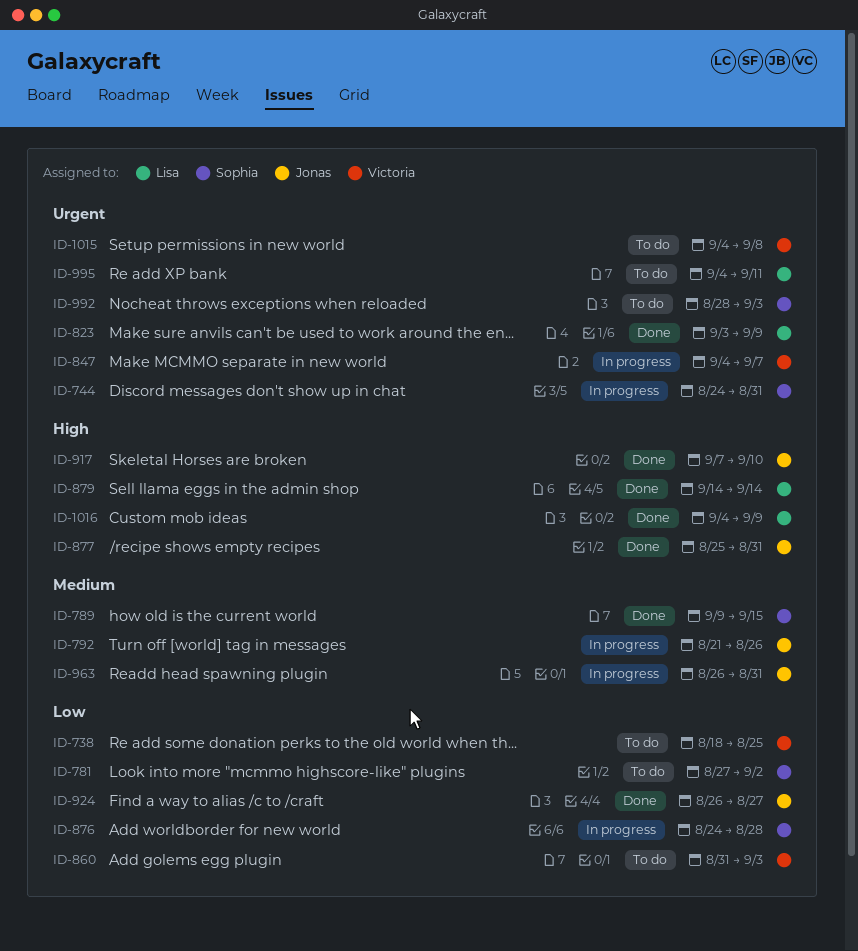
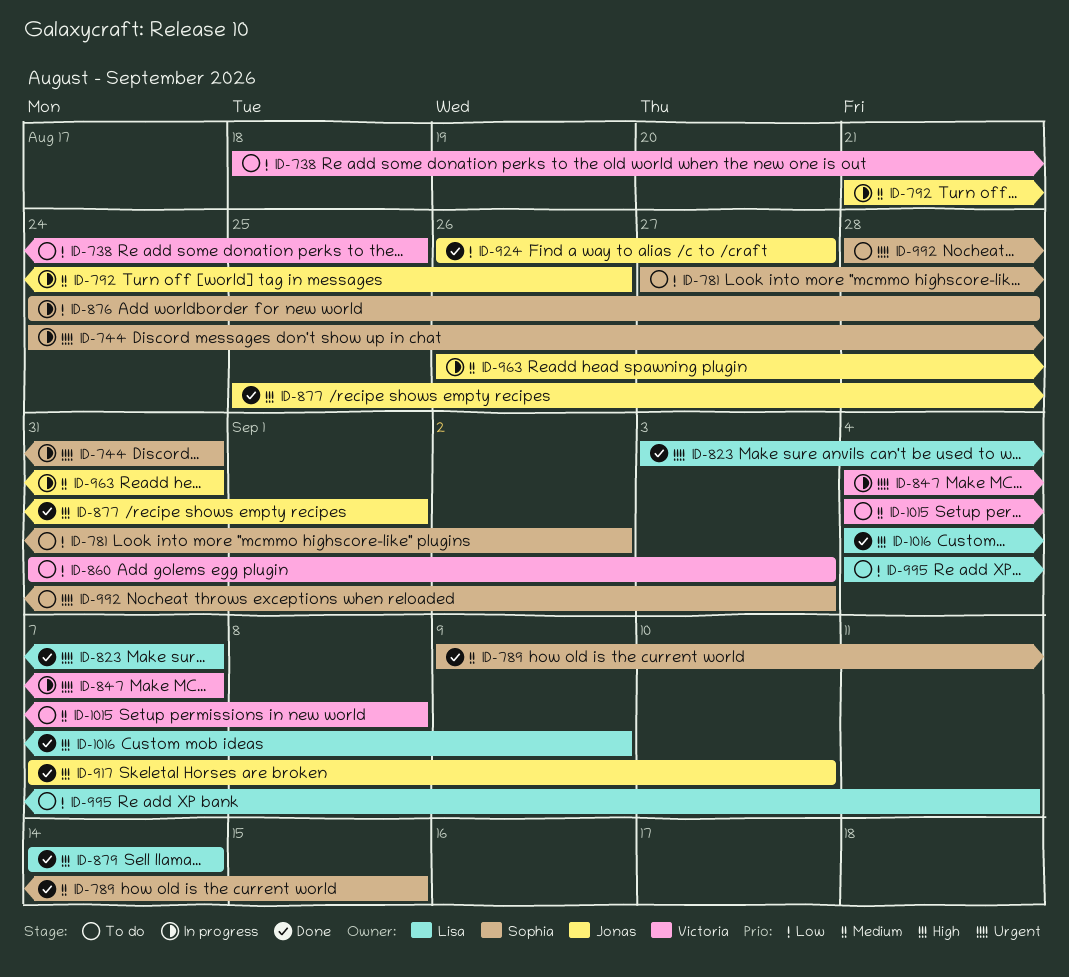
ID-823, due: Sep 9 -> Sep 7
ID-877, due: Aug 31 -> Sep 1
ID-995, priority: Urgent -> Low
ID-1015, priority: Urgent -> Medium

